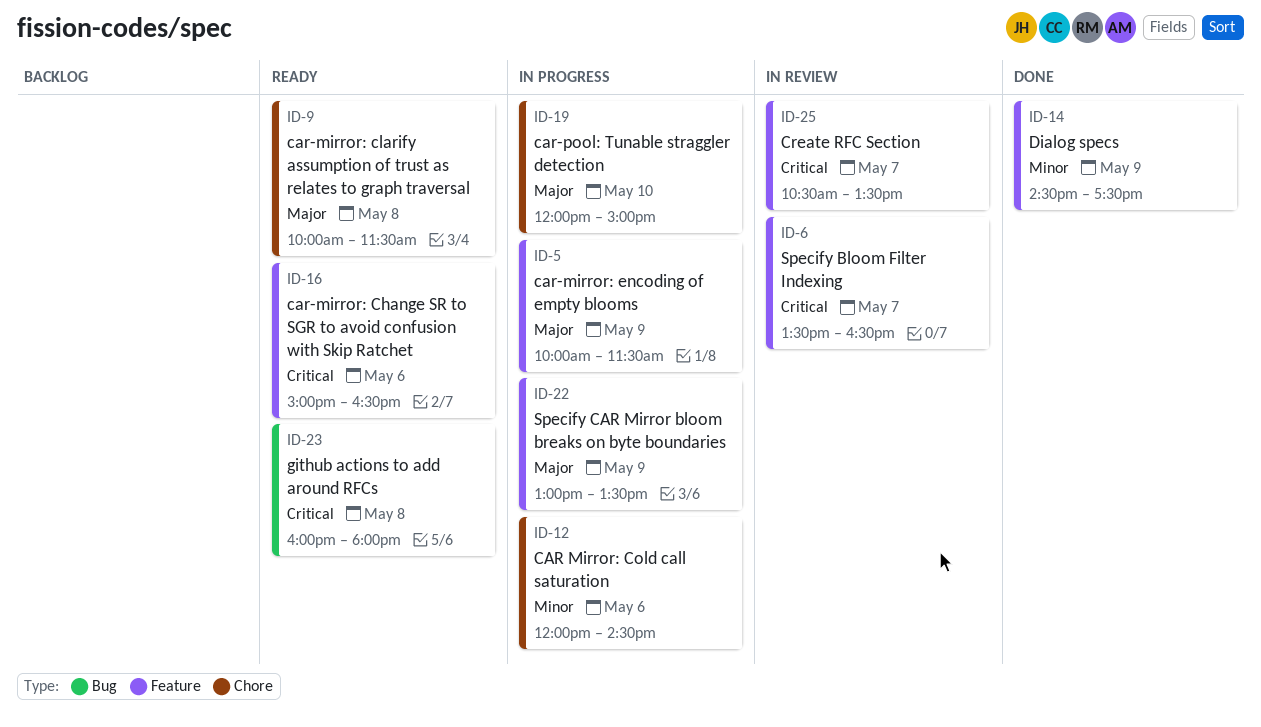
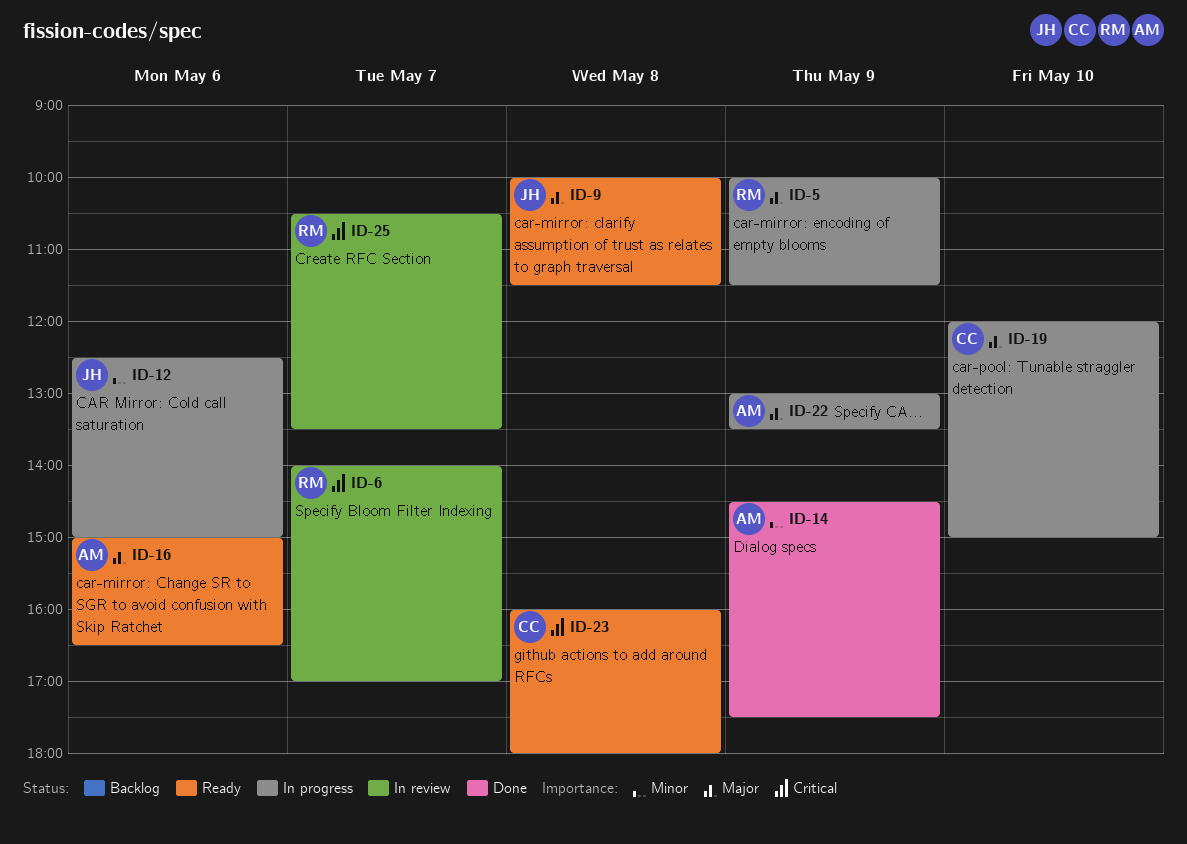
ID-6, begins: 13:30 -> 14:00
ID-6, ends: 16:30 -> 17:00
ID-12, begins: 12:00 -> 12:30
ID-12, ends: 14:30 -> 15:00
ID-16, priority: Critical -> Major

